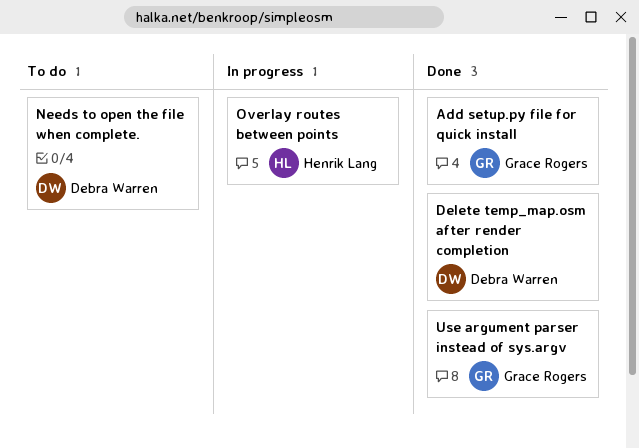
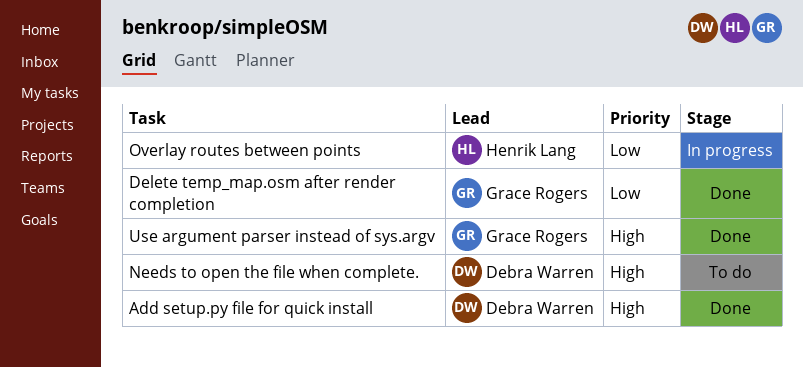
Add setup.py file for quick install, owner: Grace Rogers -> Debra Warren
Delete temp_map.osm after render completion, owner: Debra Warren -> Grace Rogers

